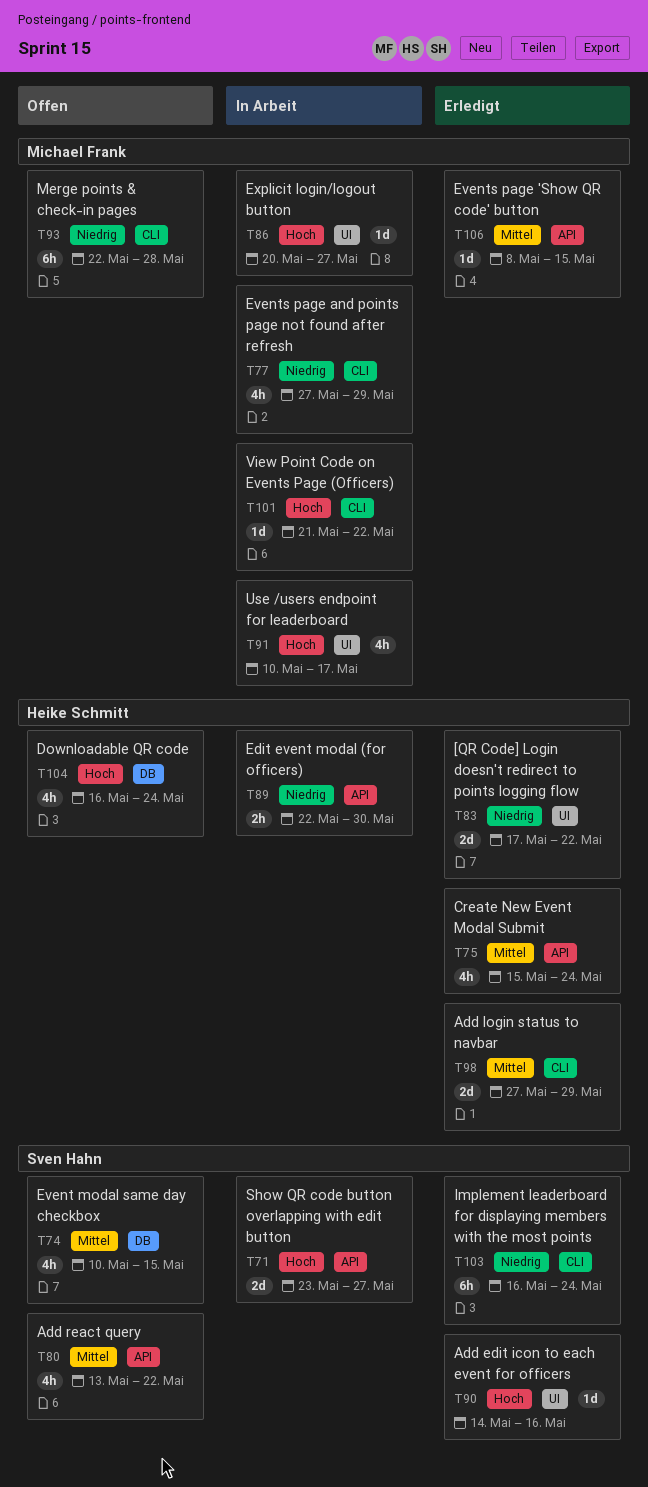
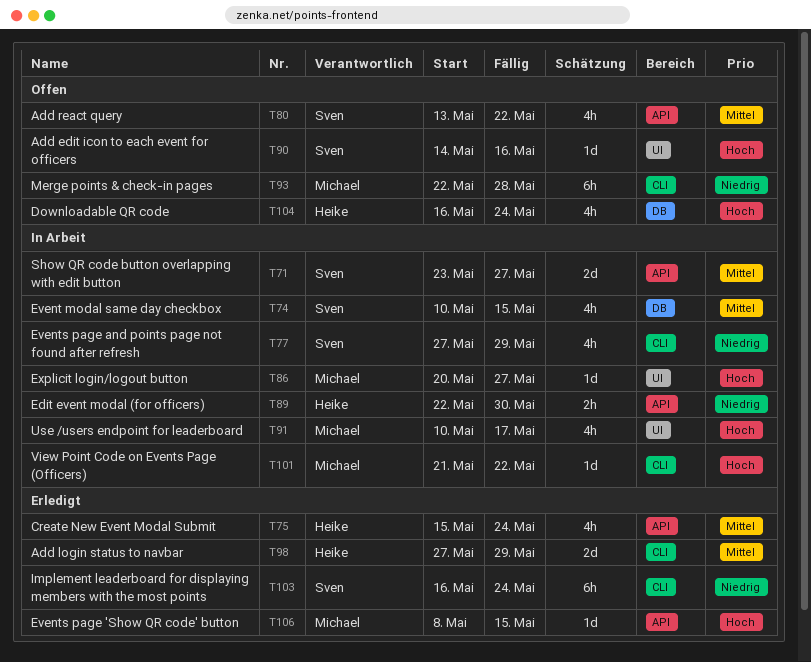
T71, priority: Hoch -> Mittel
T74, status: Offen -> In Arbeit
T77, owner: Michael Frank -> Sven Hahn
T83: present -> none
T90, status: Erledigt -> Offen
T106, priority: Mittel -> Hoch

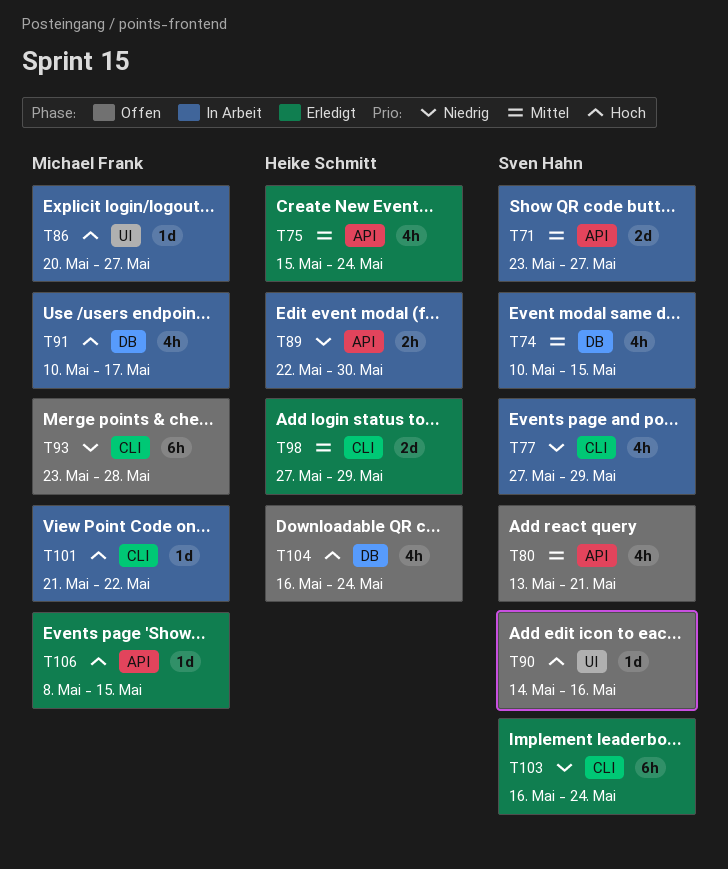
T80, due: May 22 -> May 21
T91, label: UI -> DB
T93, start: May 22 -> May 23

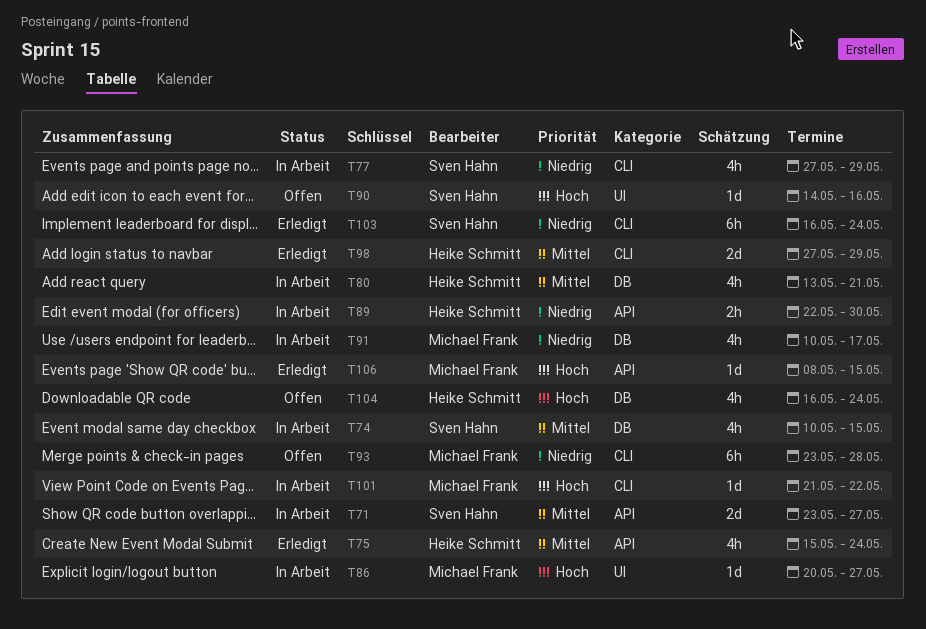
T80, status: Offen -> In Arbeit
T80, owner: Sven Hahn -> Heike Schmitt
T80, label: API -> DB
T91, priority: Hoch -> Niedrig

